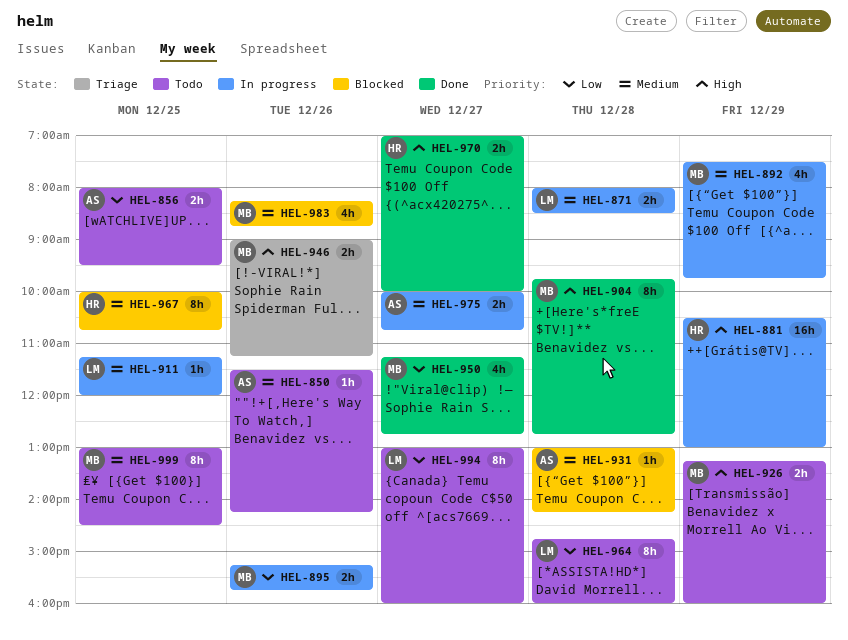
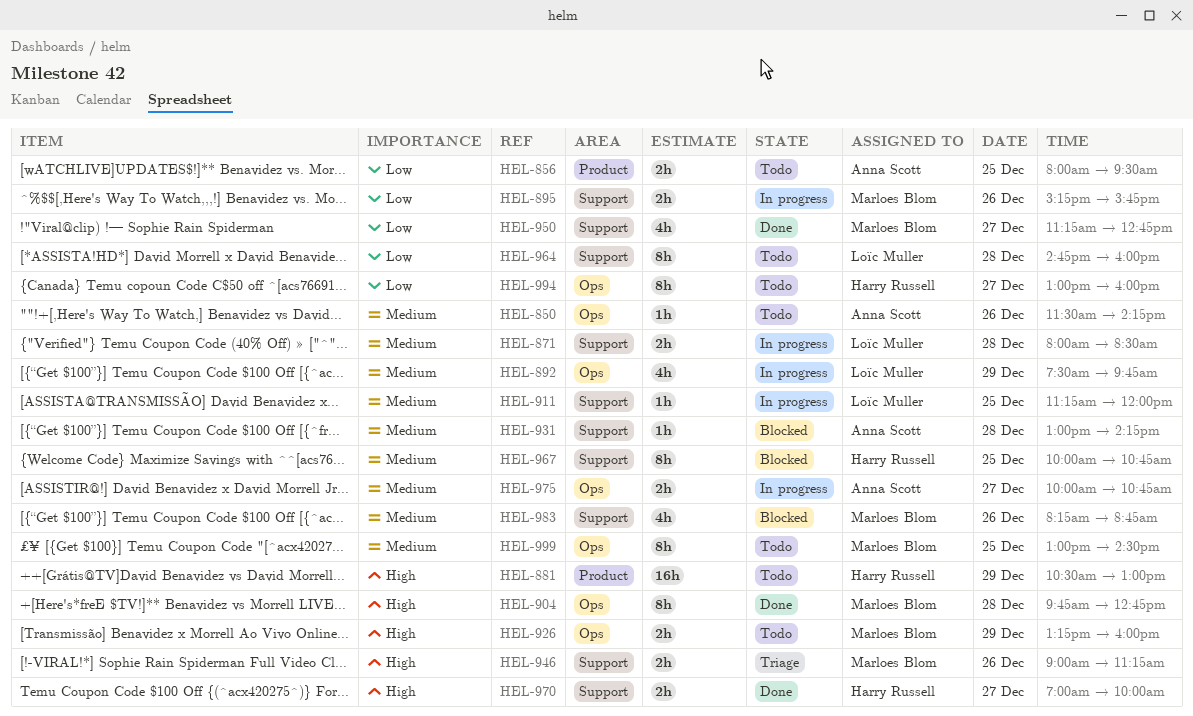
HEL-881, status: In progress -> Todo
HEL-892, owner: Marloes Blom -> Loïc Muller
HEL-994, owner: Loïc Muller -> Harry Russell

